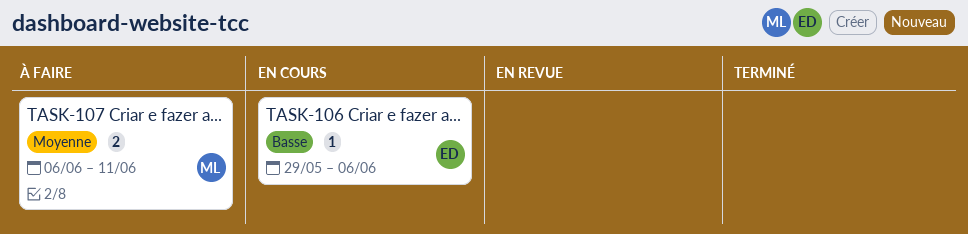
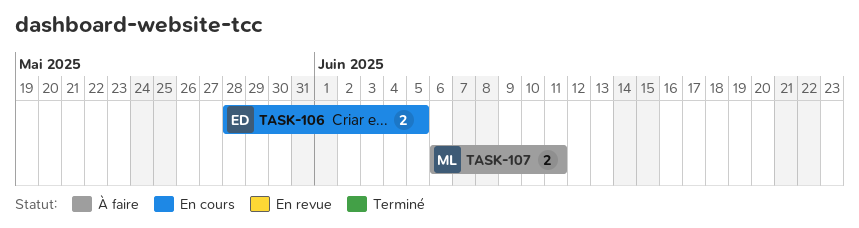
TASK-106, estimate: 1 -> 2
TASK-106, start: May 29 -> May 28
TASK-106, due: Jun 6 -> Jun 5

